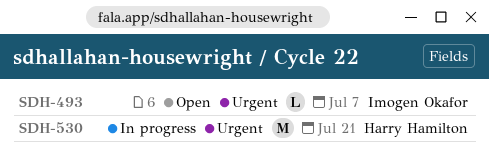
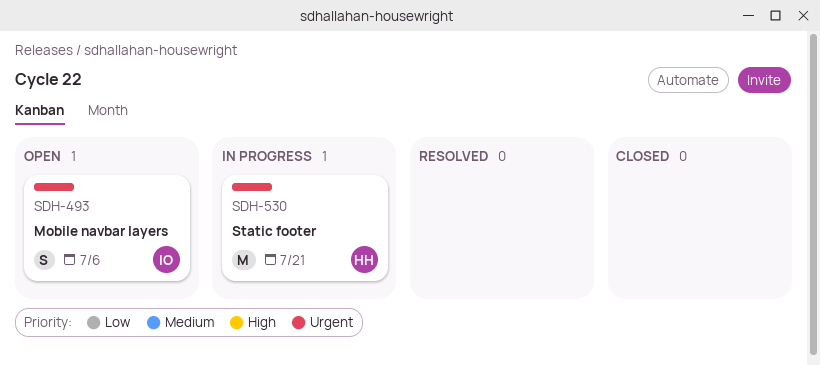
SDH-493, estimate: L -> S
SDH-493, due: Jul 7 -> Jul 6

